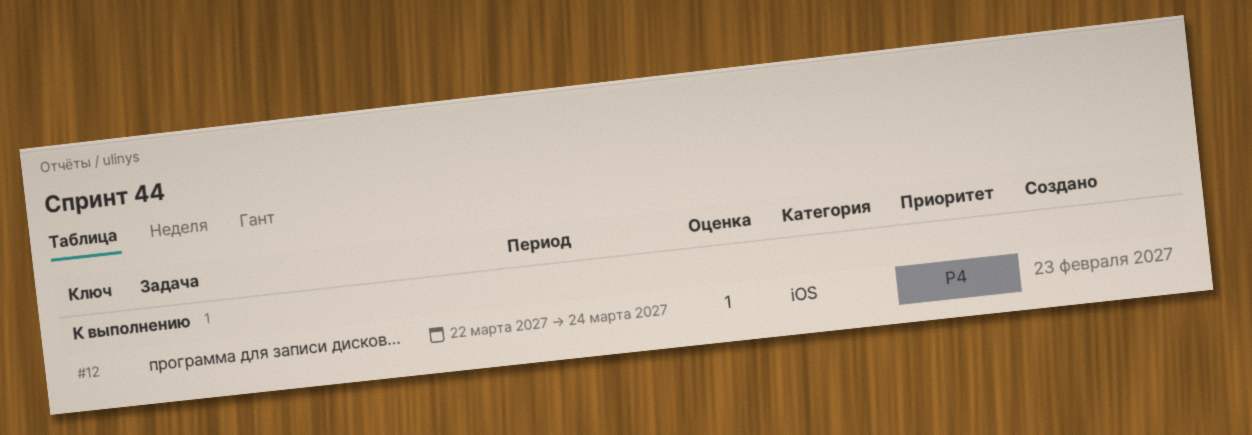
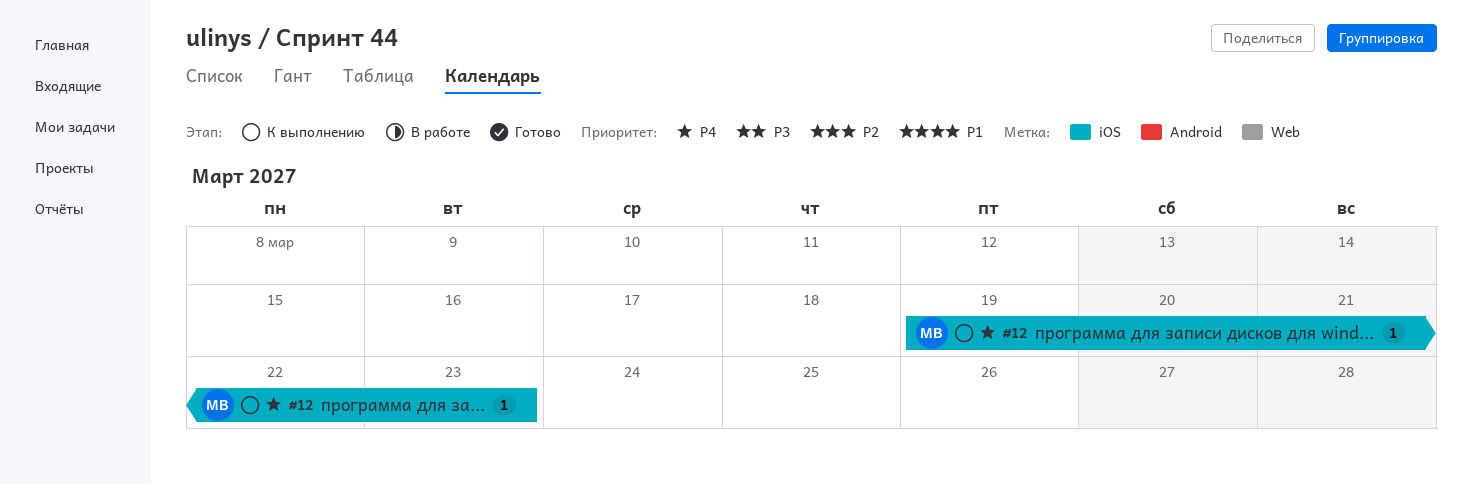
#12, start: Mar 22 -> Mar 19
#12, due: Mar 24 -> Mar 23

